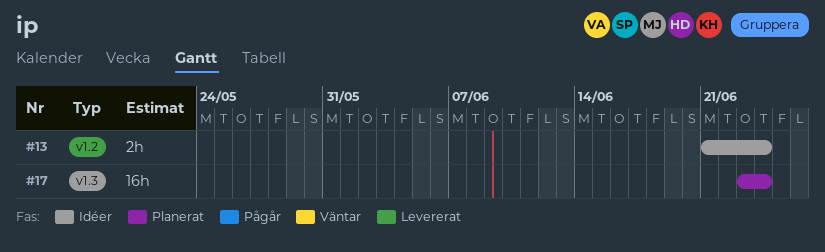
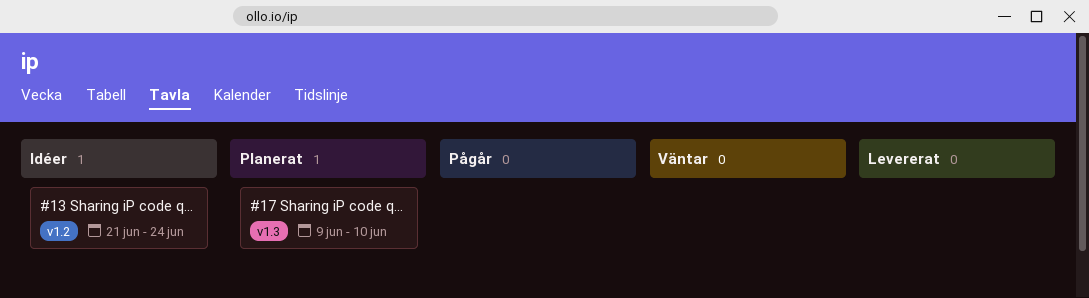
#17, start: Jun 23 -> Jun 9
#17, due: Jun 24 -> Jun 10

